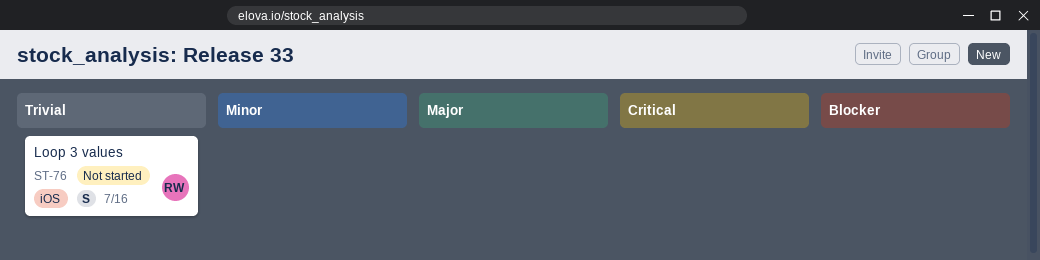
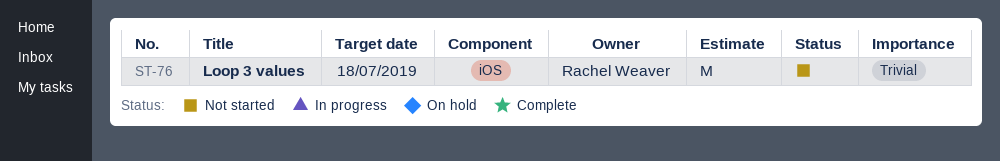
ST-76, estimate: S -> M
ST-76, due: Jul 16 -> Jul 18

